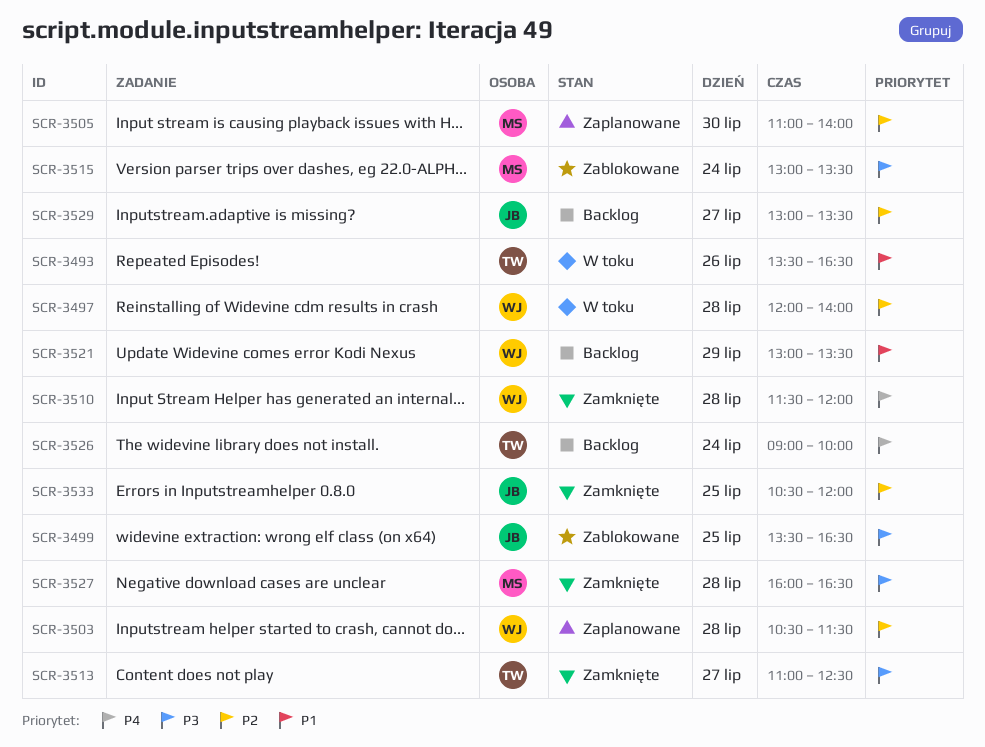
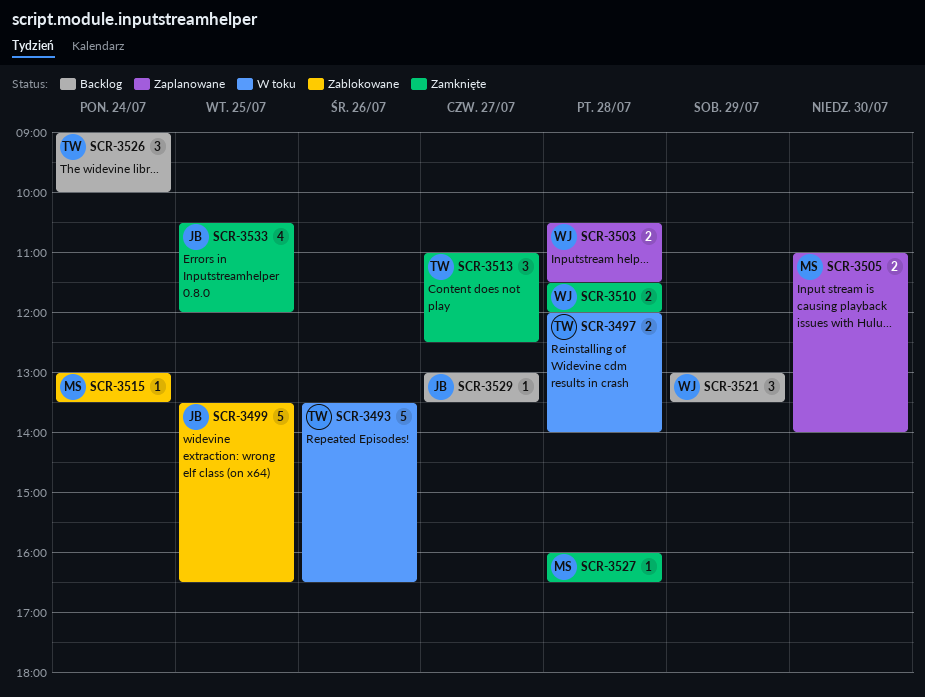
SCR-3497, owner: WJ -> TW

